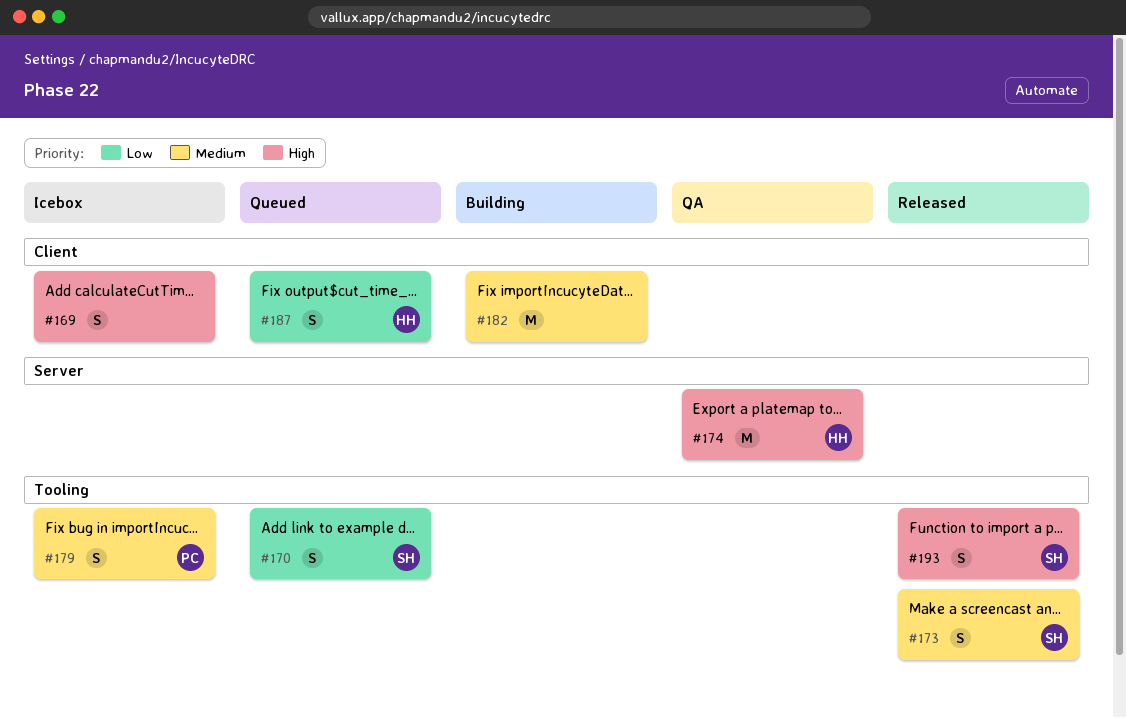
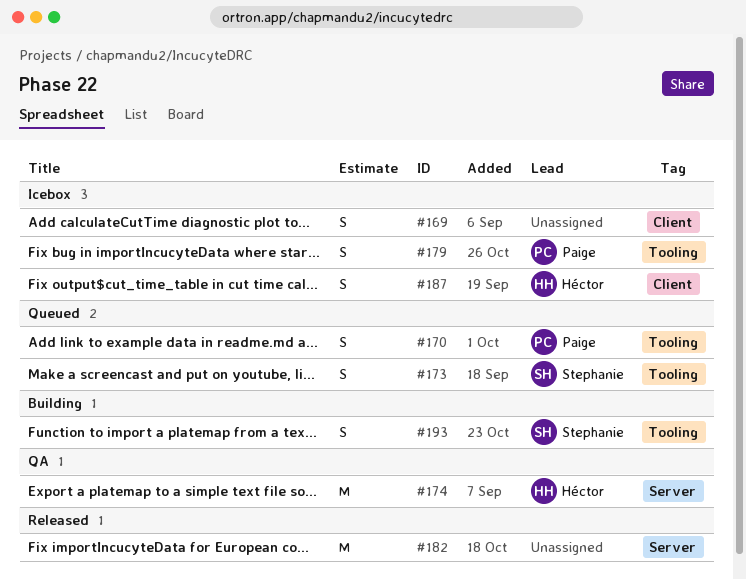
#170, owner: Stephanie -> Paige
#173, status: Released -> Queued
#182, status: Building -> Released
#182, label: Client -> Server
#187, status: Queued -> Icebox
#193, status: Released -> Building

